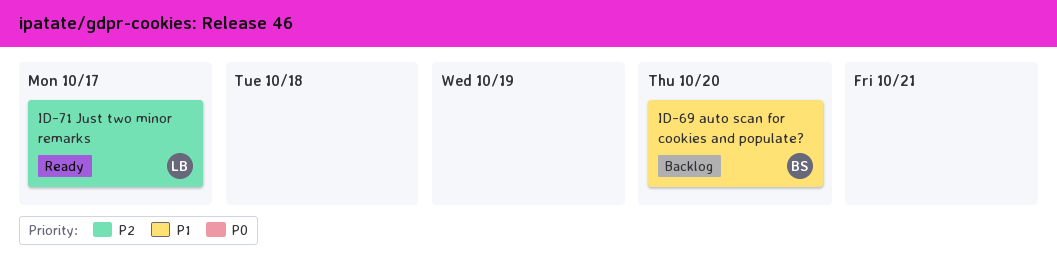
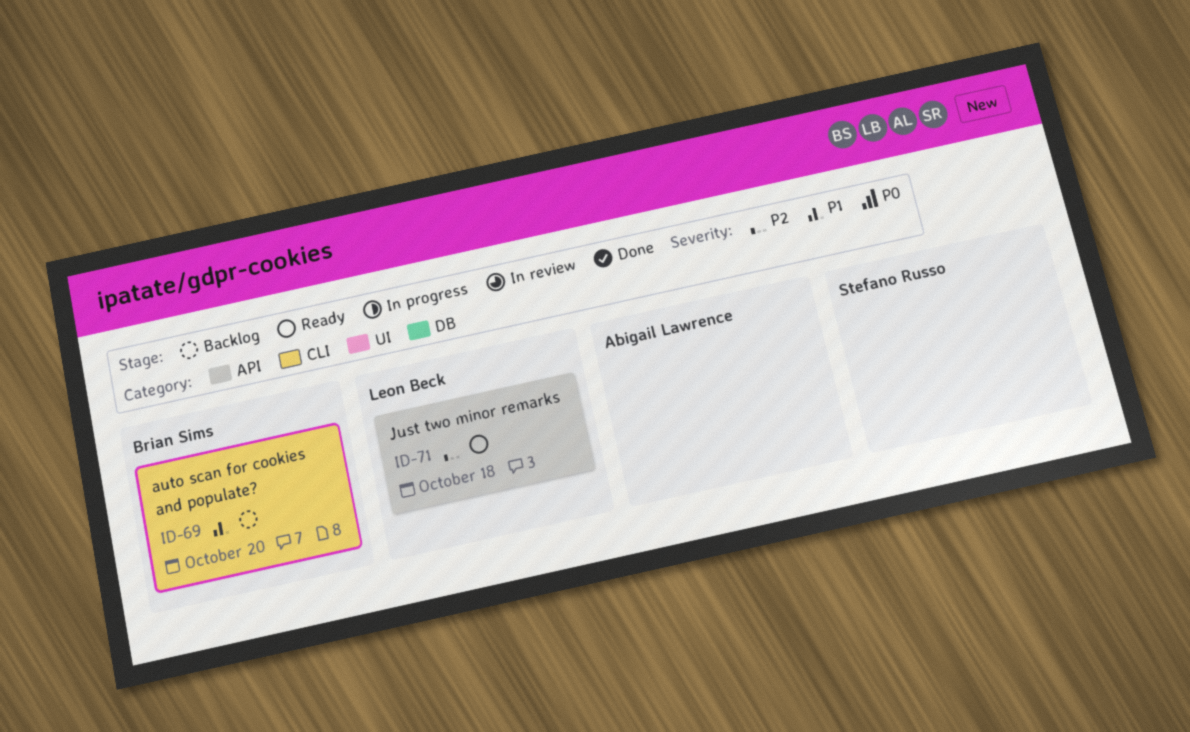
ID-71, due: Oct 17 -> Oct 18

